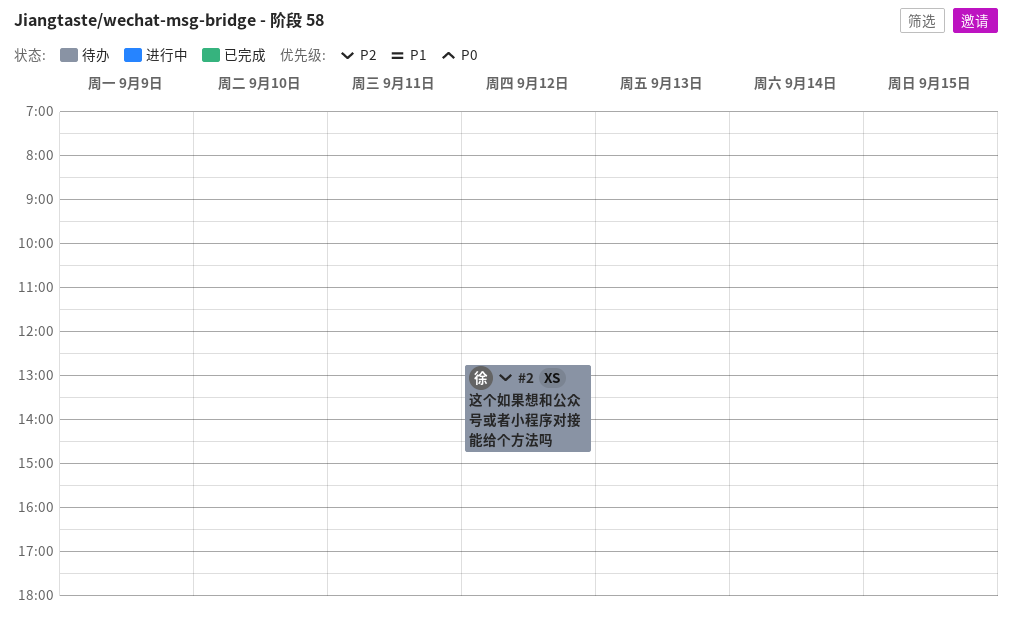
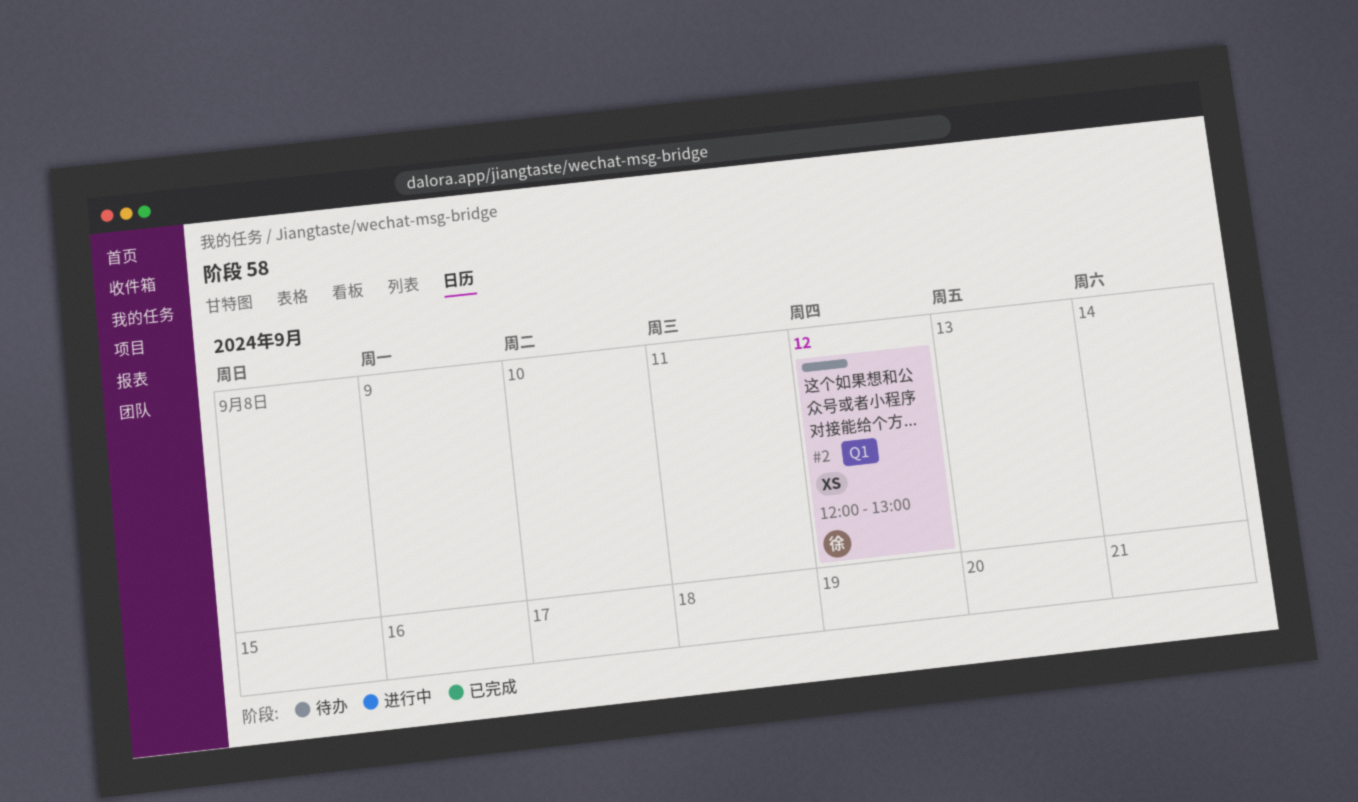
#2, begins: 12:45 -> 12:00
#2, ends: 14:45 -> 13:00

